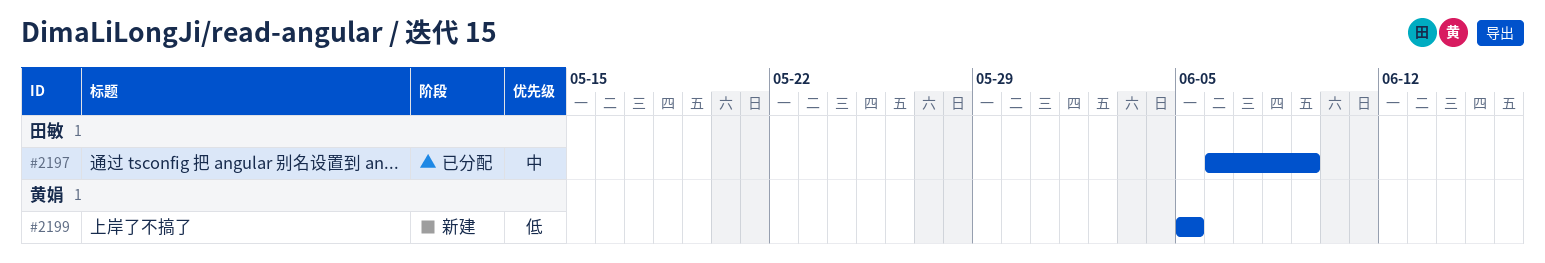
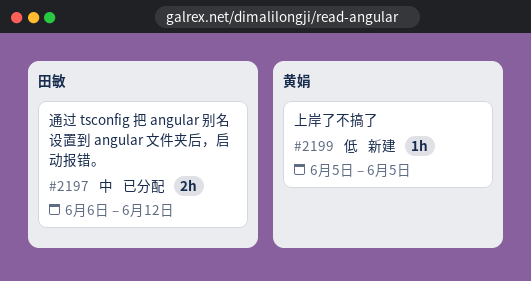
#2197, due: Jun 9 -> Jun 12

